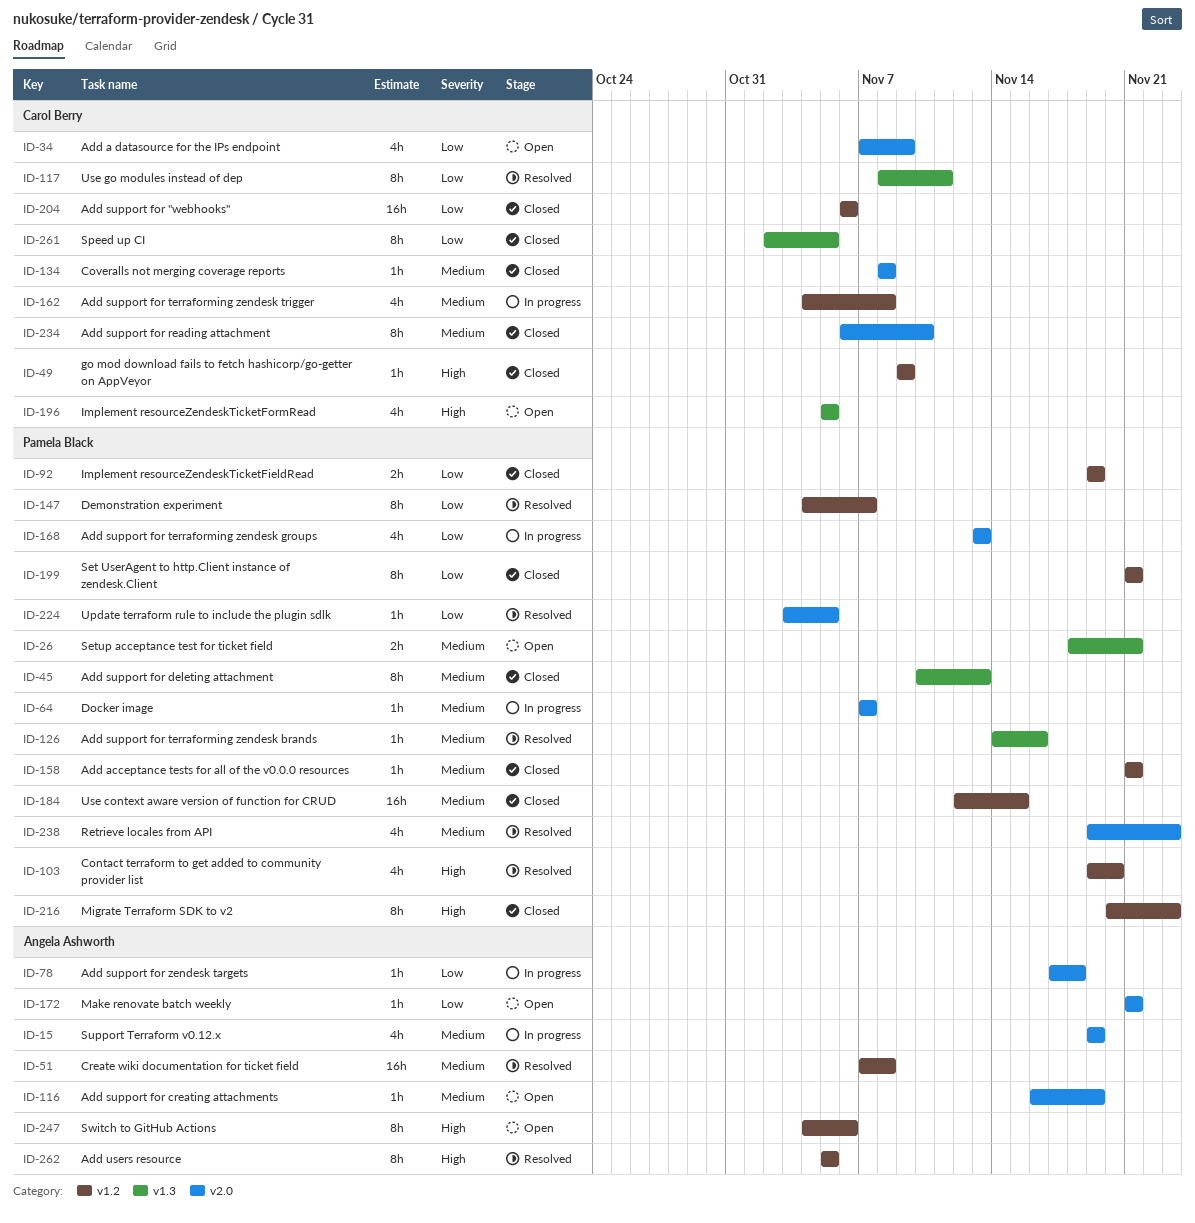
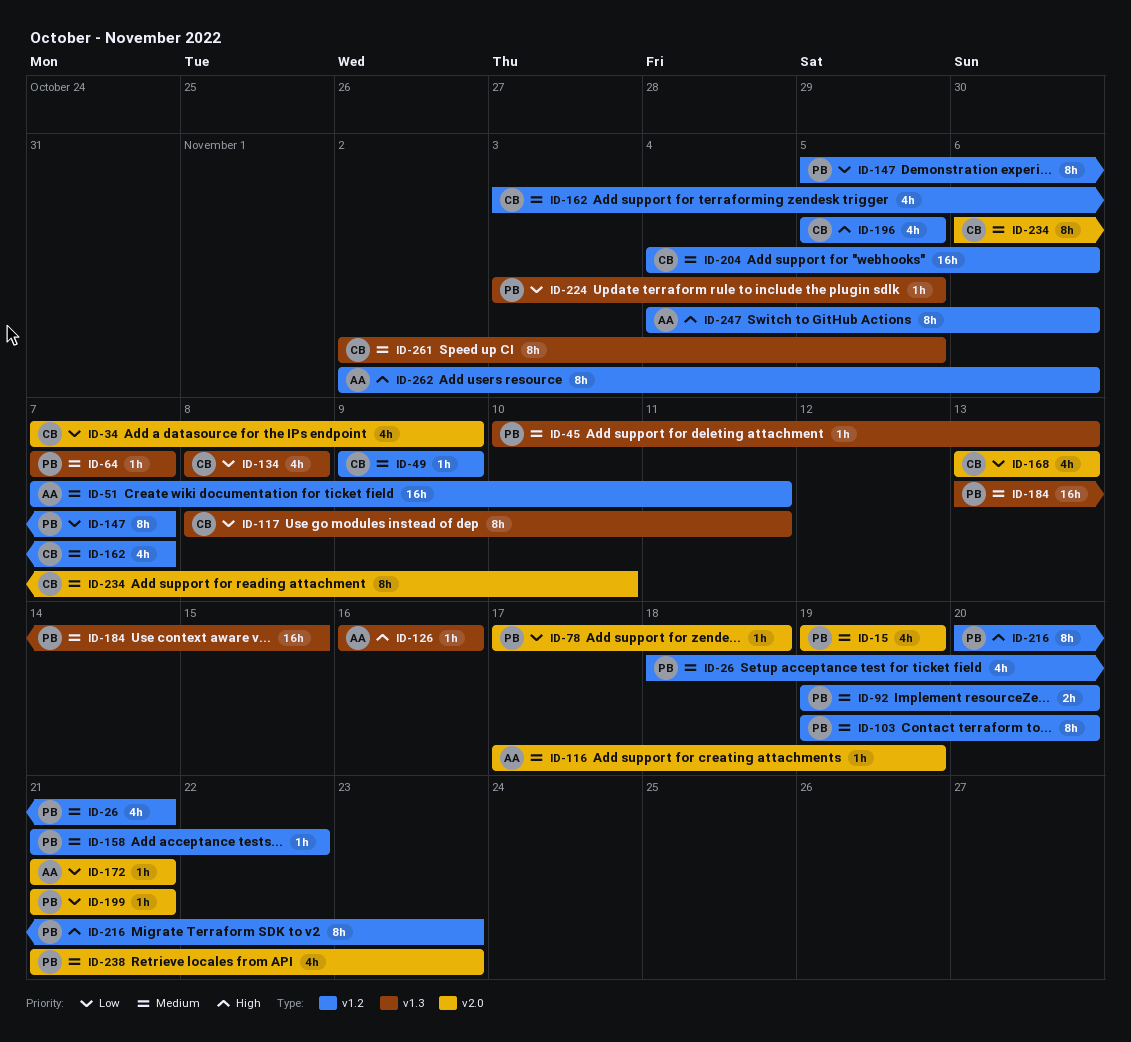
ID-15, owner: Angela Ashworth -> Pamela Black
ID-26, label: v1.3 -> v1.2
ID-26, estimate: 2h -> 4h
ID-45, estimate: 8h -> 1h
ID-49, priority: High -> Medium
ID-51, due: Nov 8 -> Nov 11
ID-64, label: v2.0 -> v1.3
ID-78, owner: Angela Ashworth -> Pamela Black
ID-92, priority: Low -> Medium
ID-92, due: Nov 19 -> Nov 20
ID-103, priority: High -> Medium
ID-103, estimate: 4h -> 8h
ID-116, start: Nov 16 -> Nov 17
ID-126, owner: Pamela Black -> Angela Ashworth
ID-126, priority: Medium -> High
ID-126, start: Nov 14 -> Nov 16
ID-134, priority: Medium -> Low
ID-134, label: v2.0 -> v1.3
ID-134, estimate: 1h -> 4h
ID-147, start: Nov 4 -> Nov 5
ID-158, due: Nov 21 -> Nov 22
ID-162, start: Nov 4 -> Nov 3
ID-162, due: Nov 8 -> Nov 7
ID-168, owner: Pamela Black -> Carol Berry
ID-184, label: v1.2 -> v1.3
ID-184, start: Nov 12 -> Nov 13
ID-196, label: v1.3 -> v1.2
ID-199, label: v1.2 -> v2.0
ID-199, estimate: 8h -> 1h
ID-204, priority: Low -> Medium
ID-204, start: Nov 6 -> Nov 4
ID-224, label: v2.0 -> v1.3
ID-238, start: Nov 19 -> Nov 21
ID-261, priority: Low -> Medium
ID-262, start: Nov 5 -> Nov 2
ID-262, due: Nov 5 -> Nov 6

